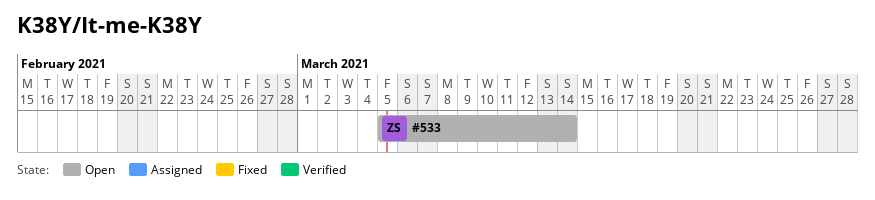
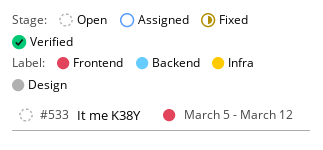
#533, due: Mar 14 -> Mar 12

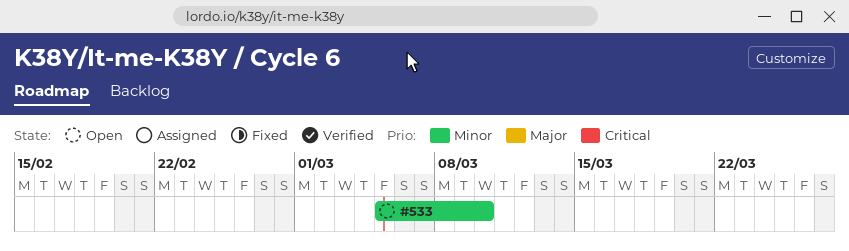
#533, due: Mar 12 -> Mar 10

